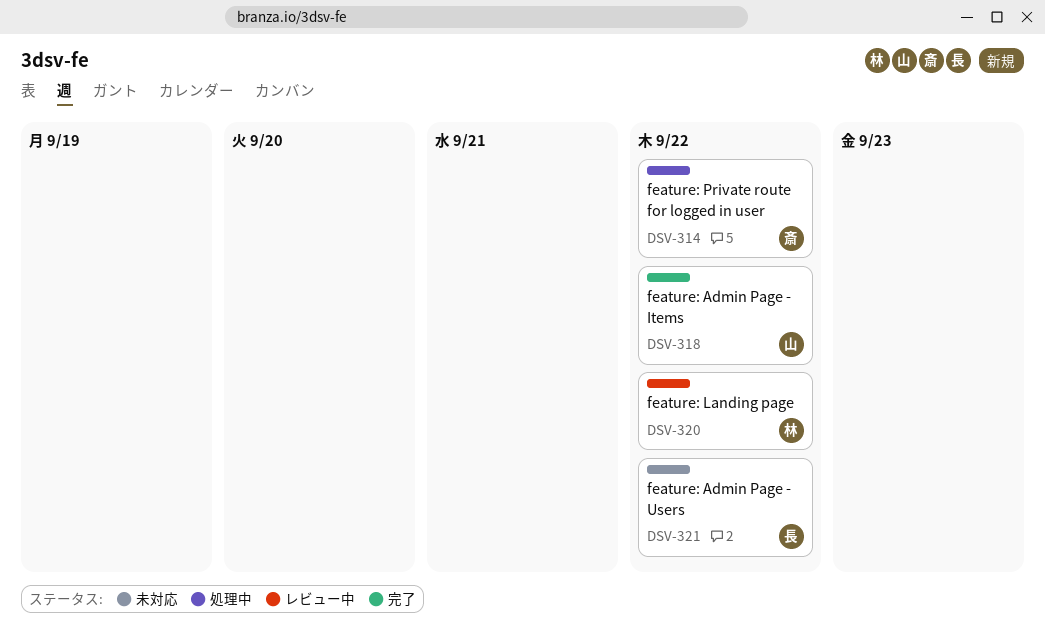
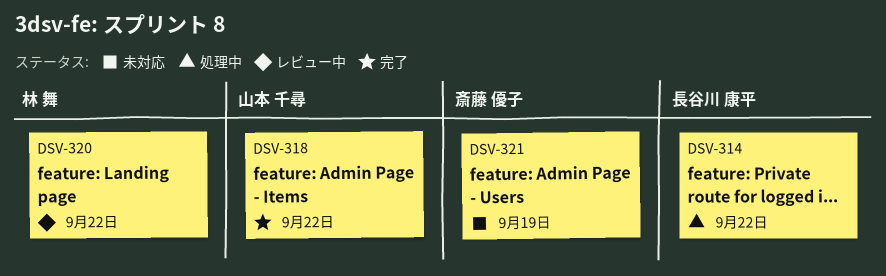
DSV-314, owner: 斎藤 優子 -> 長谷川 康平
DSV-321, owner: 長谷川 康平 -> 斎藤 優子
DSV-321, due: Sep 22 -> Sep 19

